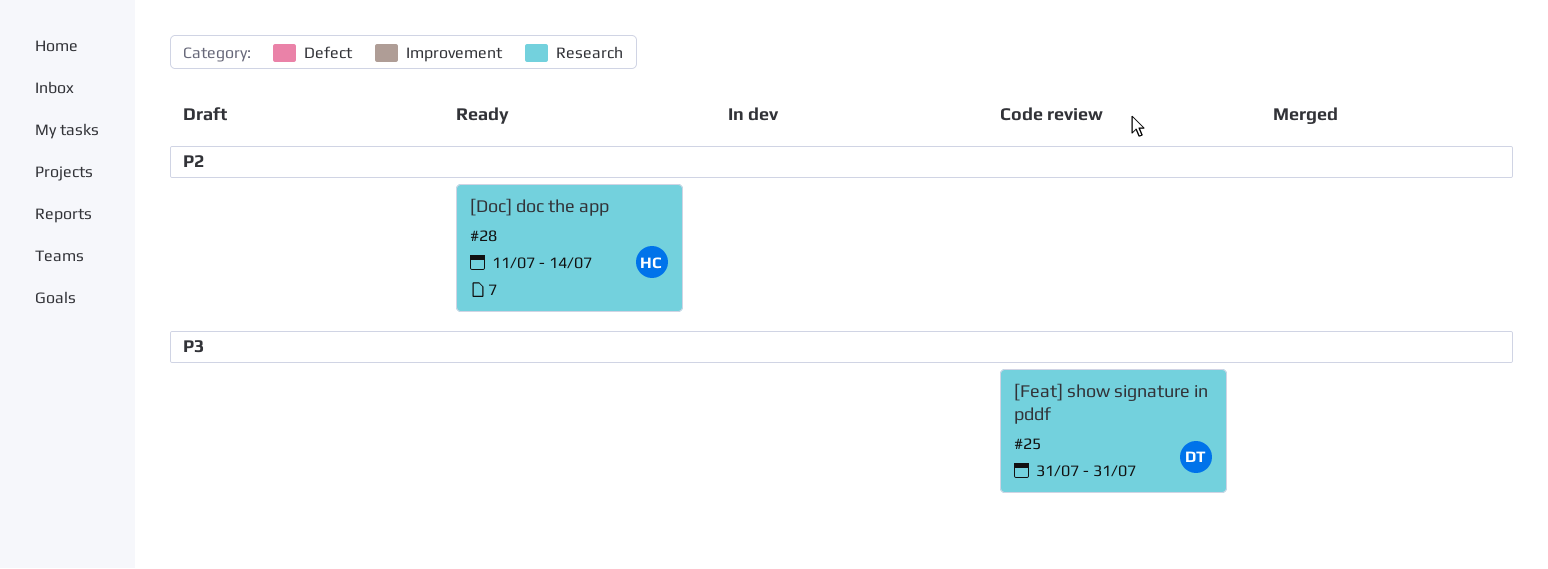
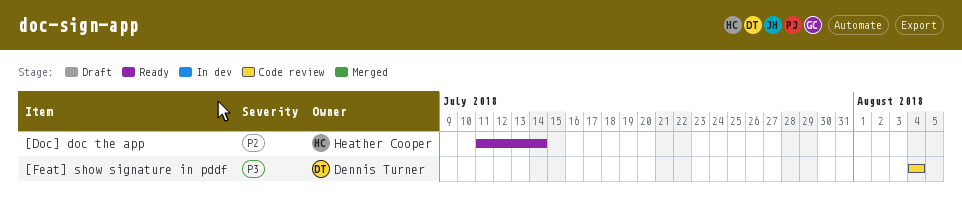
[Feat] show signature in pddf, start: Jul 31 -> Aug 4
[Feat] show signature in pddf, due: Jul 31 -> Aug 4

